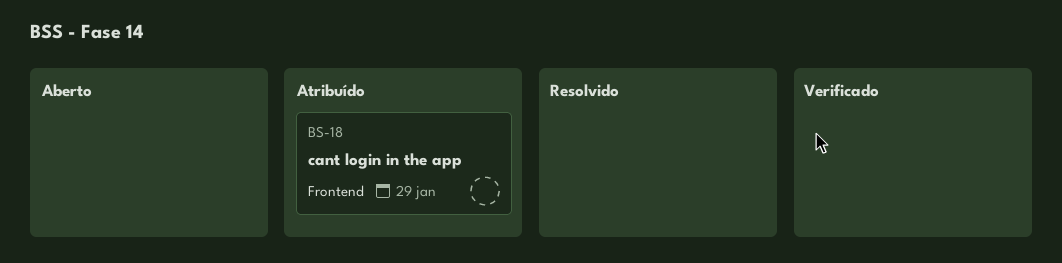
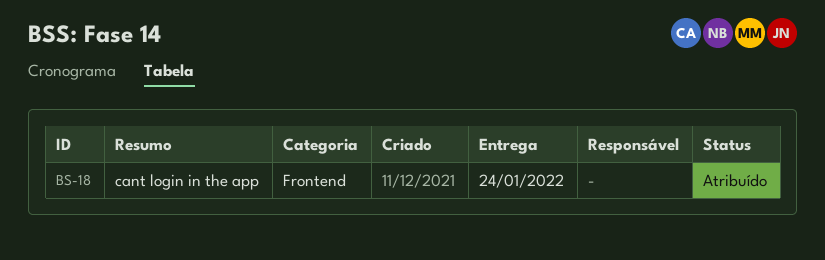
BS-18, due: Jan 29 -> Jan 24

